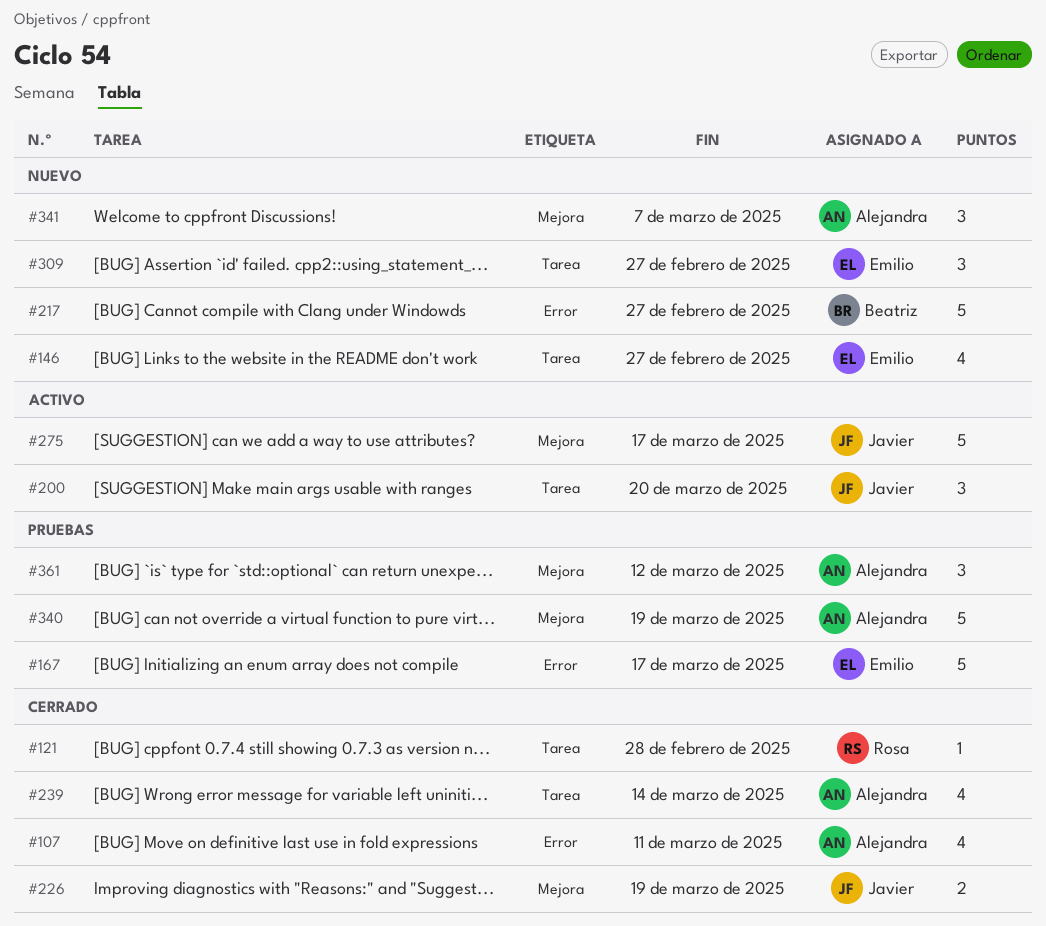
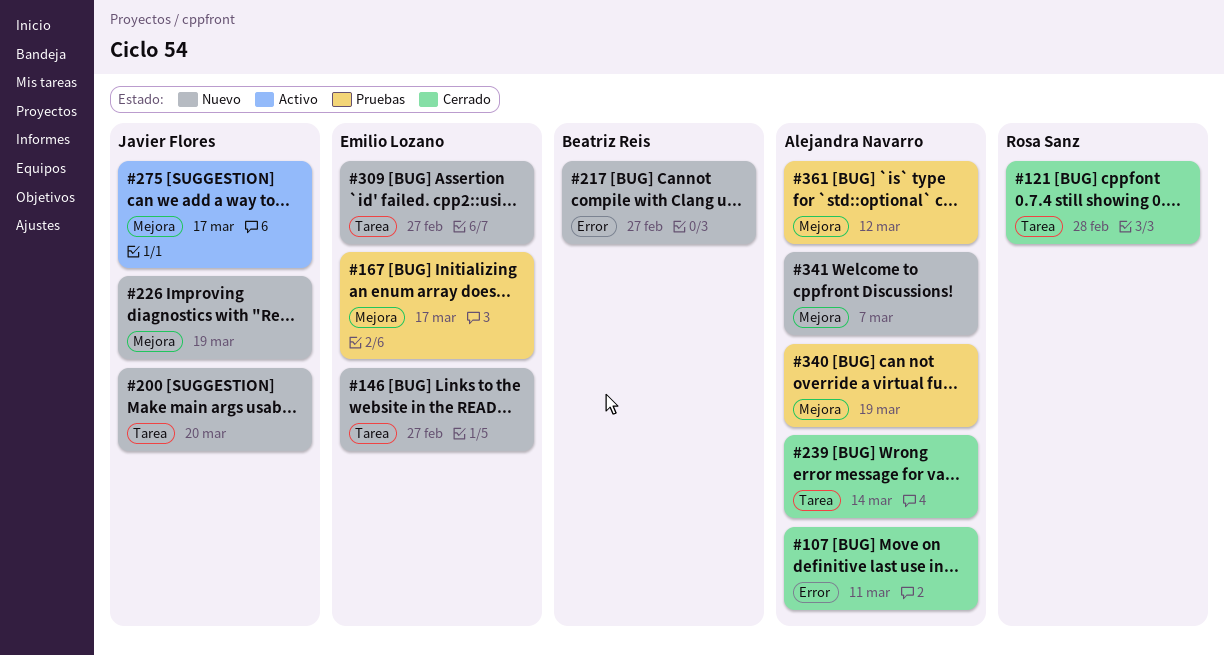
#167, label: Error -> Mejora
#200, status: Activo -> Nuevo
#226, status: Cerrado -> Nuevo

